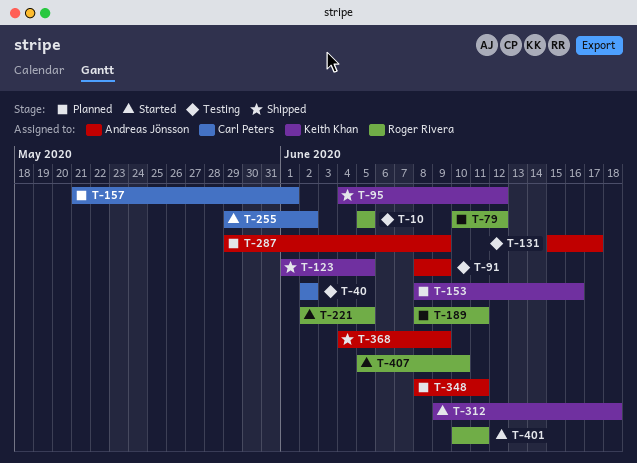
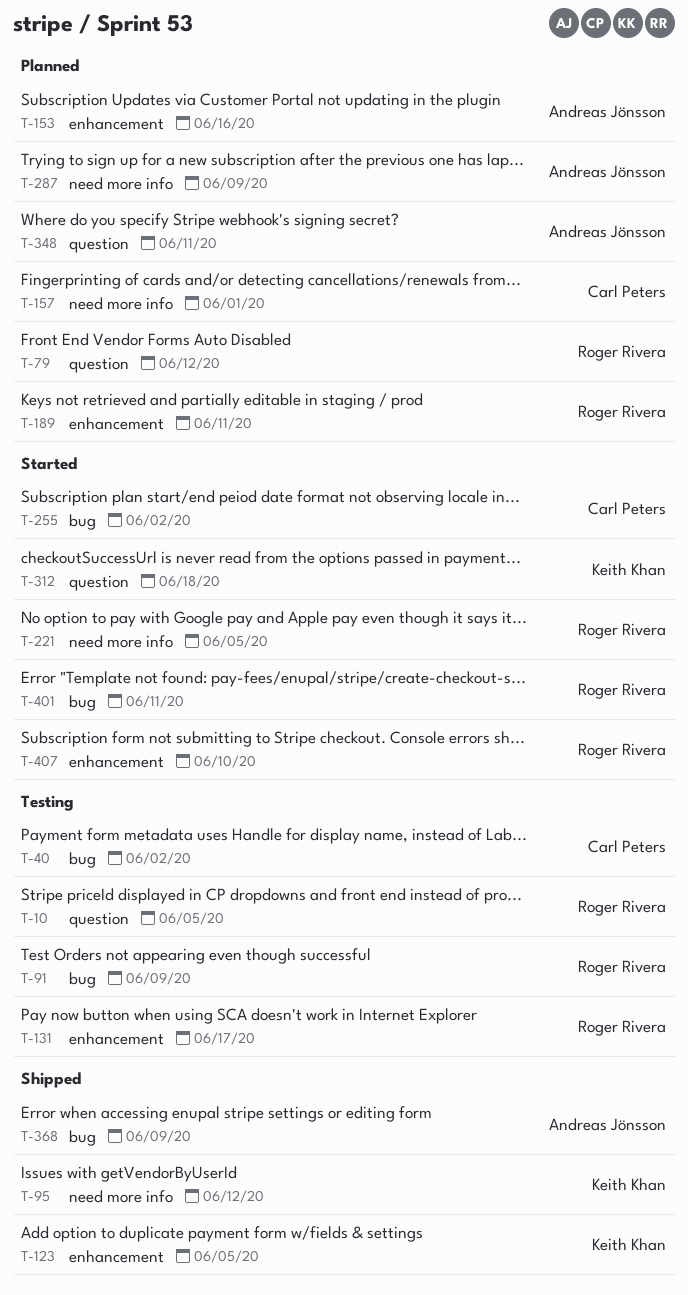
T-91, owner: Andreas Jönsson -> Roger Rivera
T-131, owner: Andreas Jönsson -> Roger Rivera
T-153, owner: Keith Khan -> Andreas Jönsson

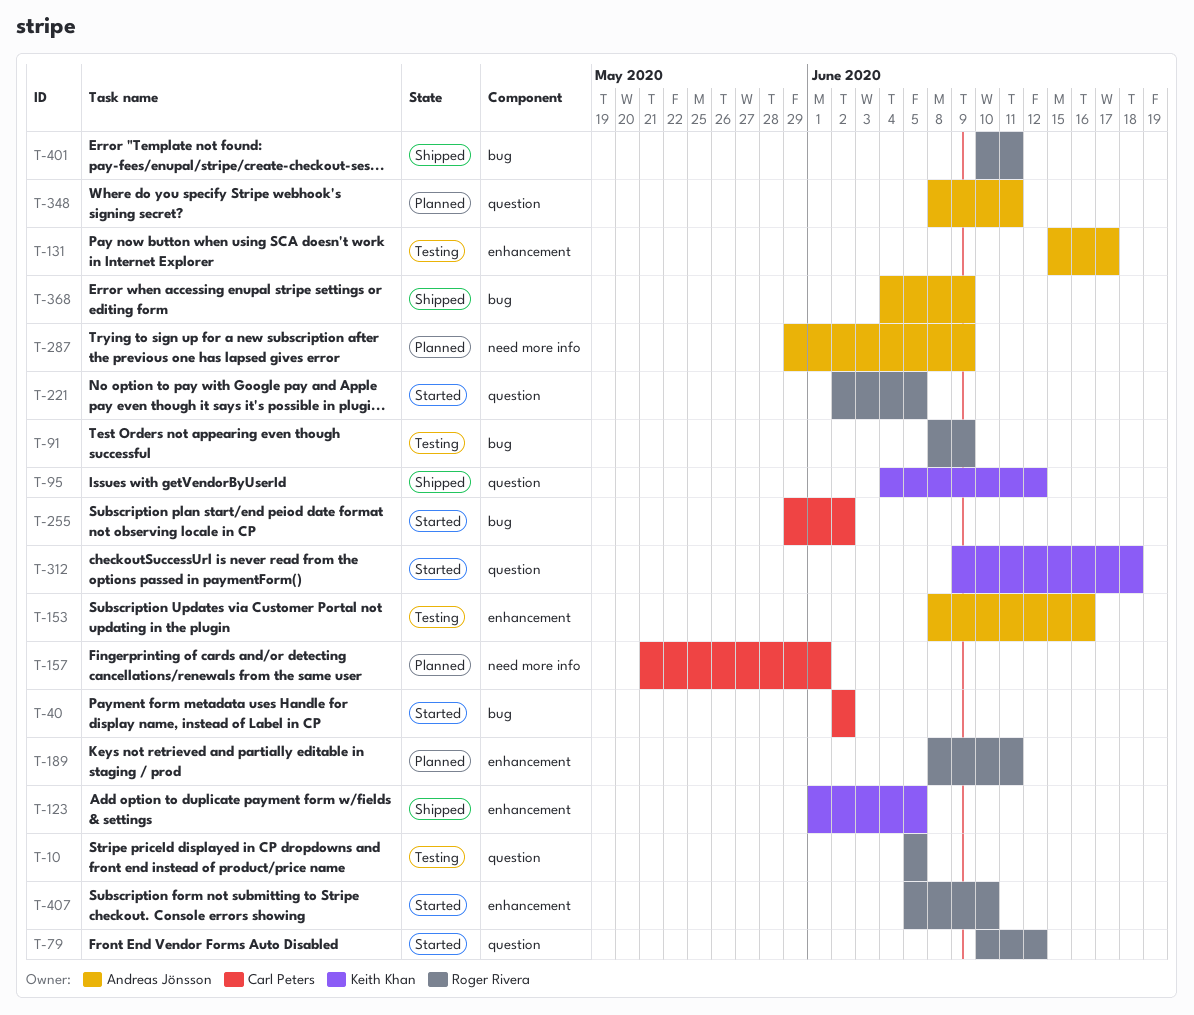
T-40, status: Testing -> Started
T-79, status: Planned -> Started
T-95, label: need more info -> question
T-131, owner: Roger Rivera -> Andreas Jönsson
T-153, status: Planned -> Testing
T-221, label: need more info -> question
T-401, status: Started -> Shipped

